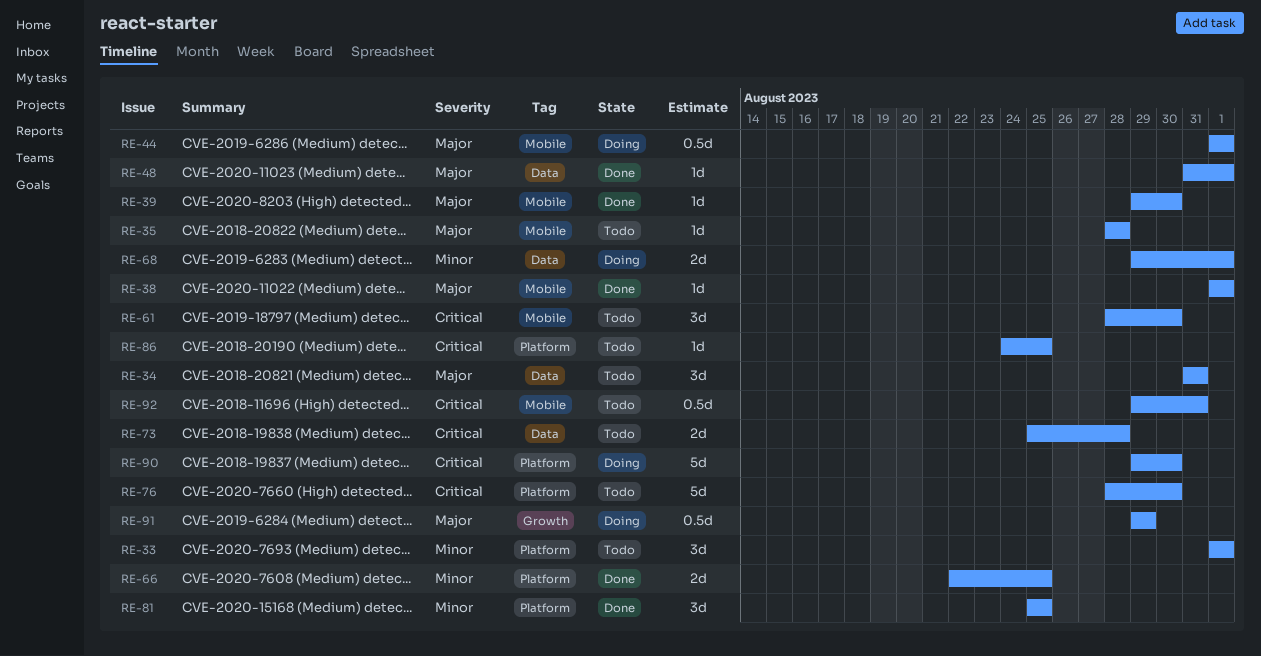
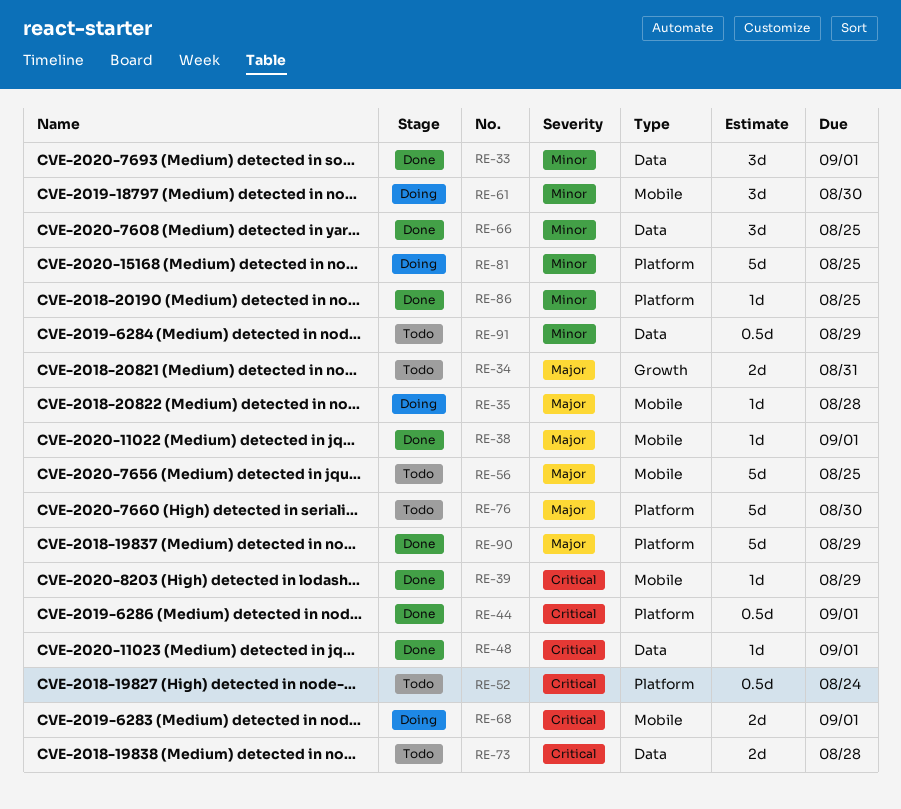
RE-33, status: Todo -> Done
RE-33, label: Platform -> Data
RE-34, label: Data -> Growth
RE-34, estimate: 3d -> 2d
RE-35, status: Todo -> Doing
RE-39, priority: Major -> Critical
RE-39, due: Aug 30 -> Aug 29
RE-44, status: Doing -> Done
RE-44, priority: Major -> Critical
RE-44, label: Mobile -> Platform
RE-48, priority: Major -> Critical
RE-52: none -> present
RE-56: none -> present
RE-61, status: Todo -> Doing
RE-61, priority: Critical -> Minor
RE-66, label: Platform -> Data
RE-66, estimate: 2d -> 3d
RE-68, priority: Minor -> Critical
RE-68, label: Data -> Mobile
RE-76, priority: Critical -> Major
RE-81, status: Done -> Doing
RE-81, estimate: 3d -> 5d
RE-86, status: Todo -> Done
RE-86, priority: Critical -> Minor
RE-90, status: Doing -> Done
RE-90, priority: Critical -> Major
RE-90, due: Aug 30 -> Aug 29
RE-91, status: Doing -> Todo
RE-91, priority: Major -> Minor
RE-91, label: Growth -> Data
RE-92: present -> none

